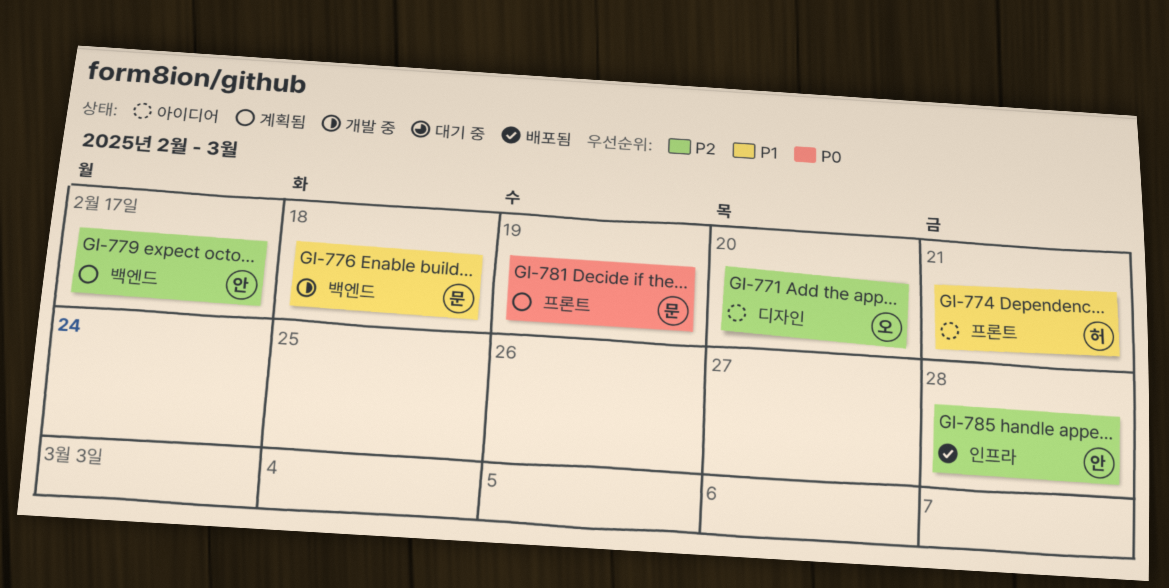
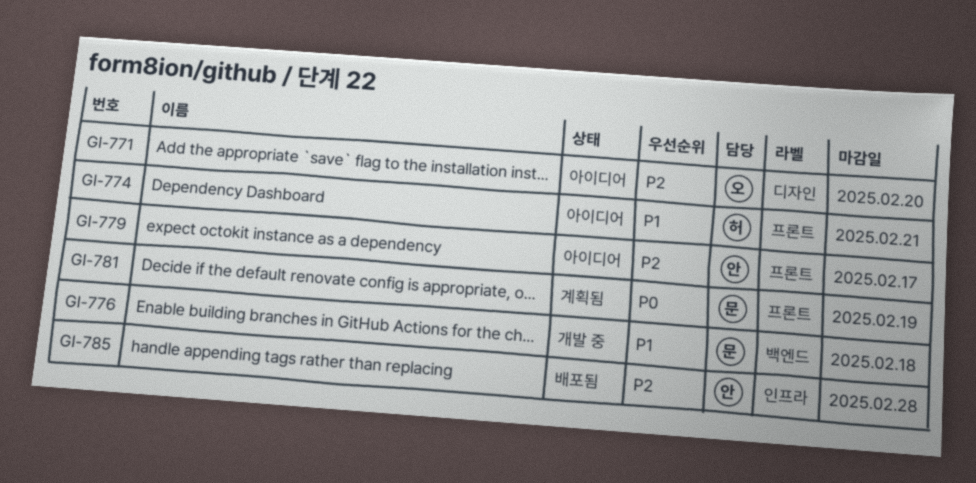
GI-779, status: 계획됨 -> 아이디어
GI-779, label: 백엔드 -> 프론트

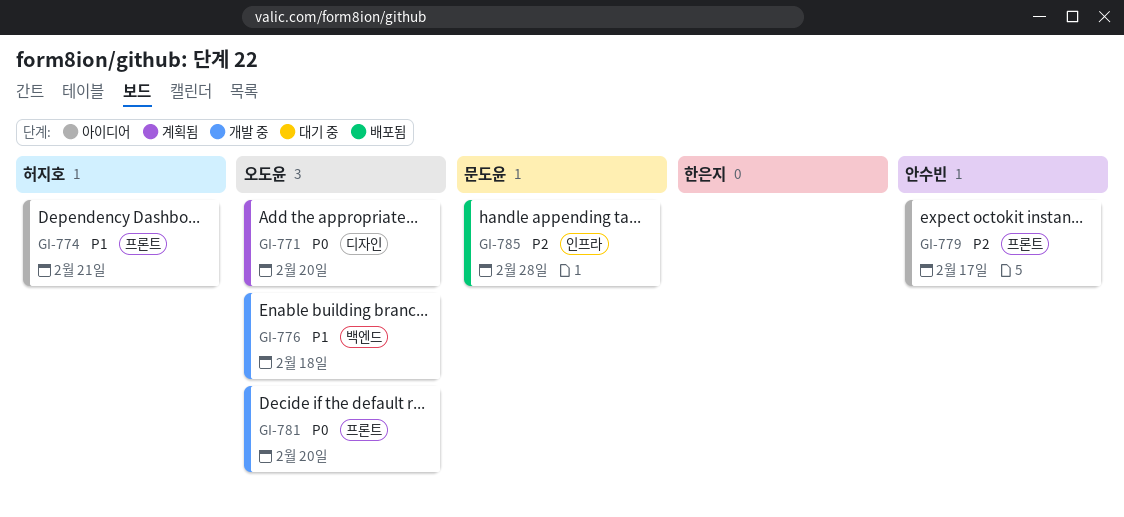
GI-771, status: 아이디어 -> 계획됨
GI-771, priority: P2 -> P0
GI-776, owner: 문도윤 -> 오도윤
GI-781, status: 계획됨 -> 개발 중
GI-781, owner: 문도윤 -> 오도윤
GI-781, due: Feb 19 -> Feb 20
GI-785, owner: 안수빈 -> 문도윤

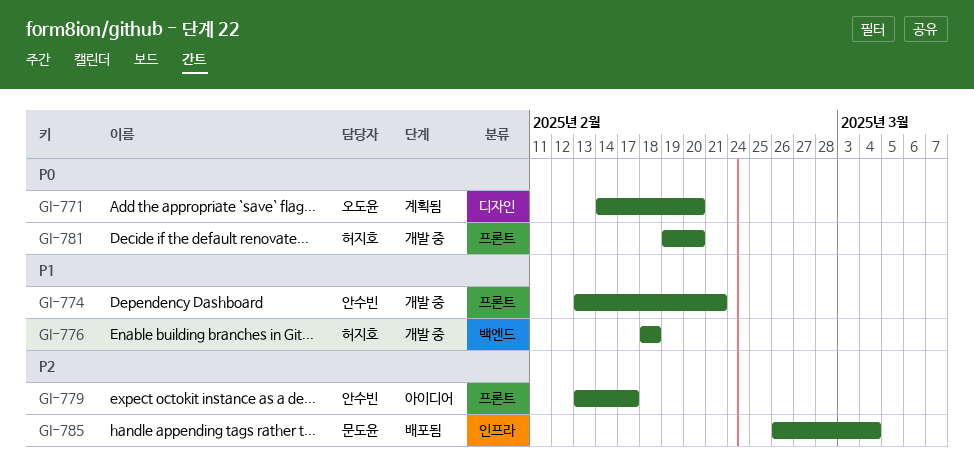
GI-774, status: 아이디어 -> 개발 중
GI-774, owner: 허지호 -> 안수빈
GI-776, owner: 오도윤 -> 허지호
GI-781, owner: 오도윤 -> 허지호
GI-785, due: Feb 28 -> Mar 4

